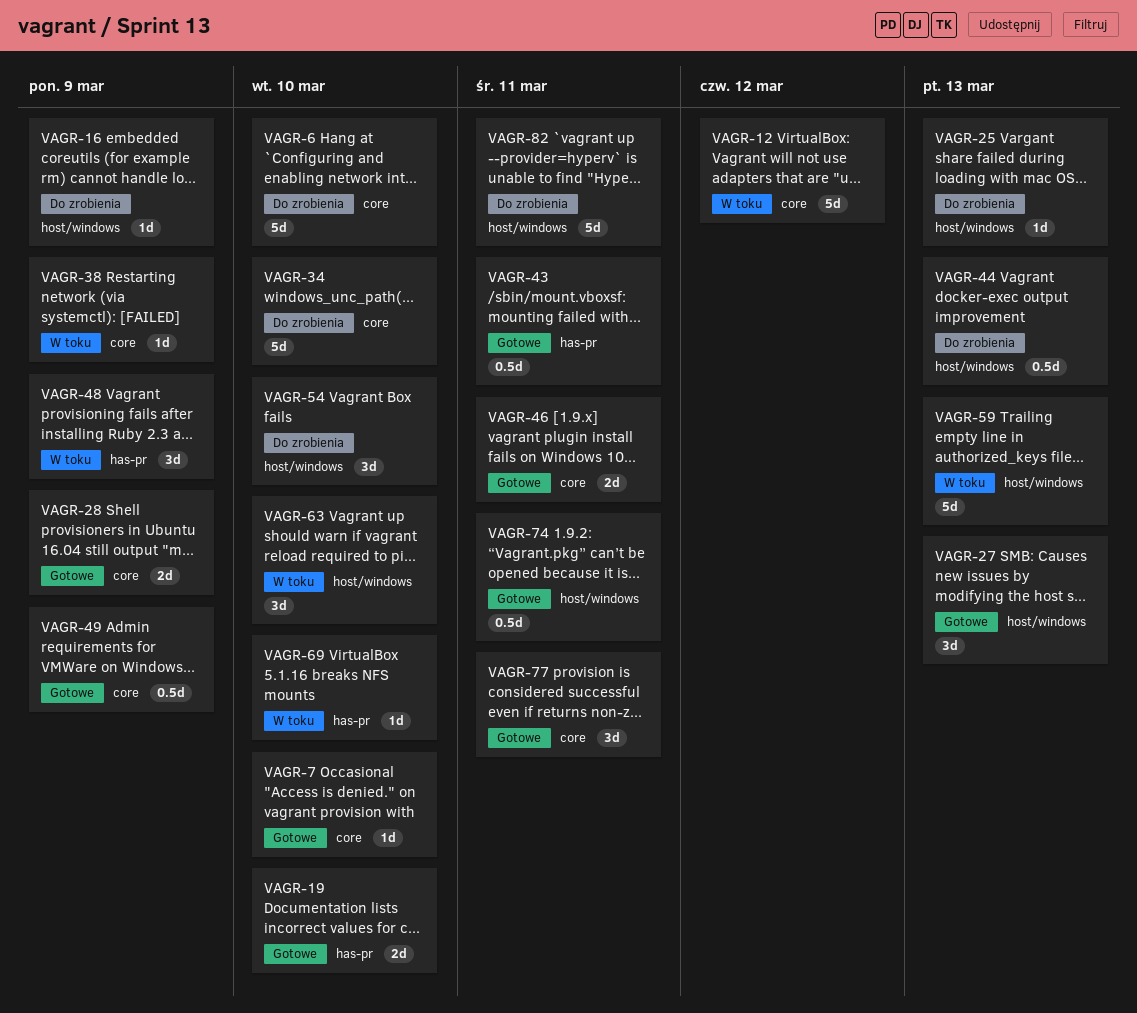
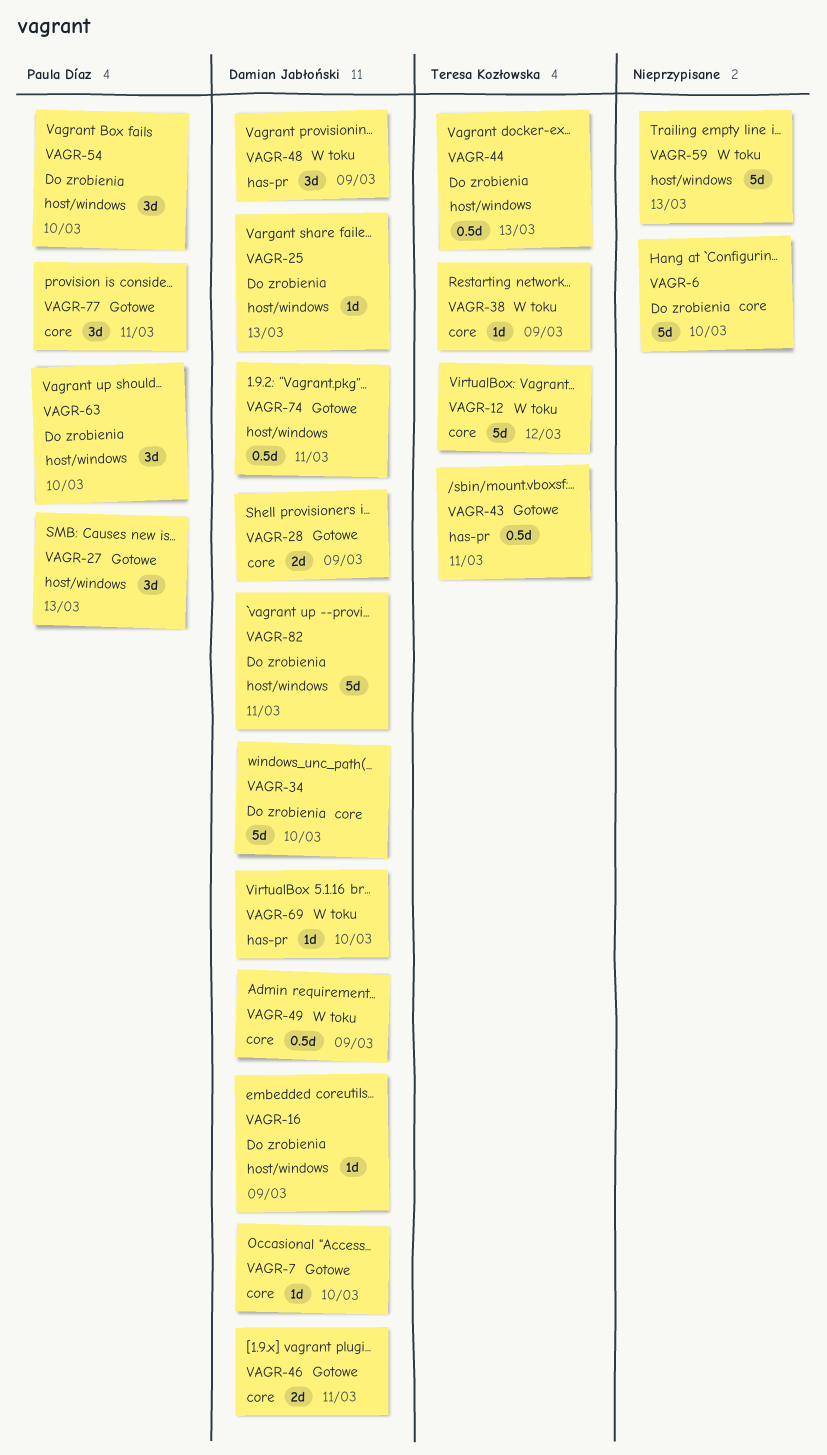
VAGR-19: present -> none
VAGR-49, status: Gotowe -> W toku
VAGR-63, status: W toku -> Do zrobienia

